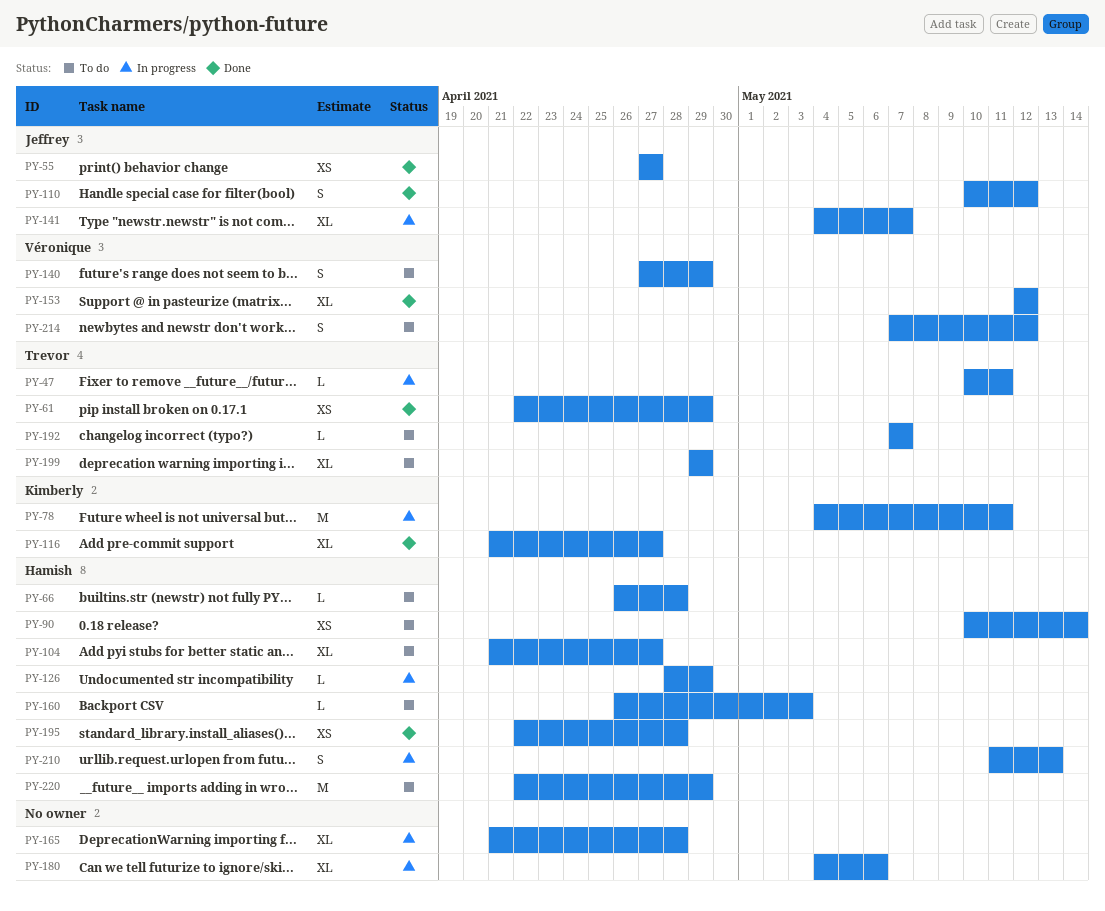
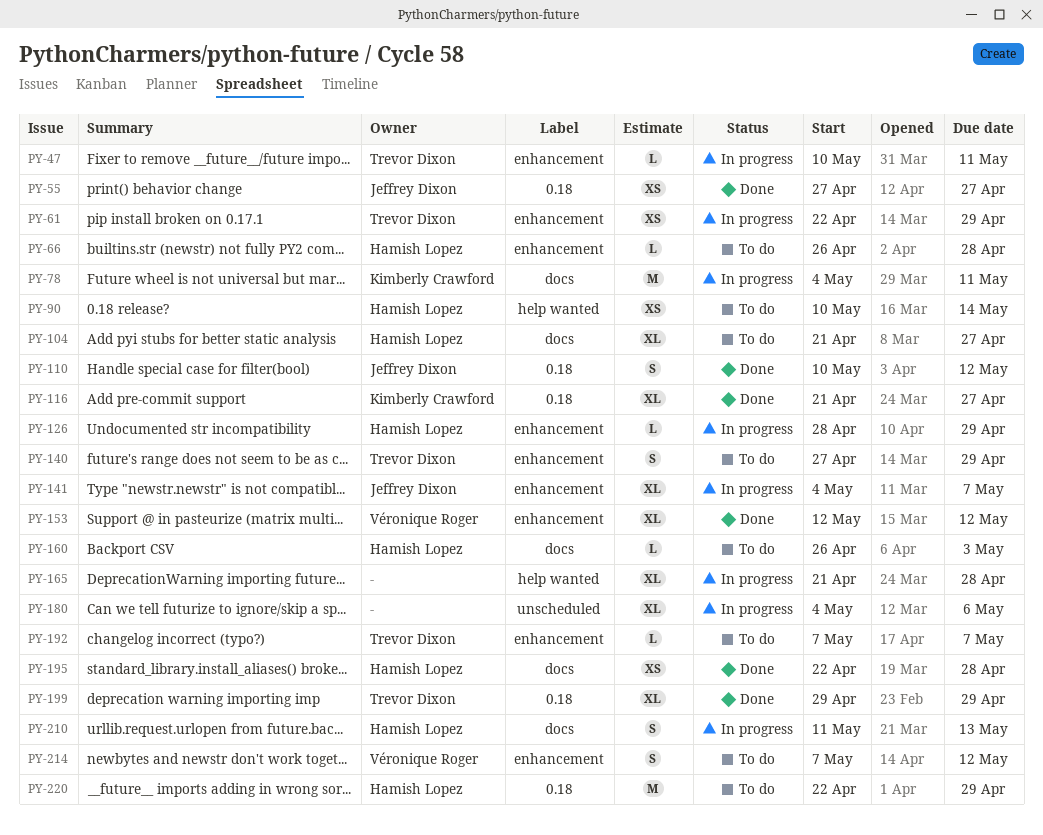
PY-61, status: Done -> In progress
PY-140, owner: Véronique Roger -> Trevor Dixon
PY-199, status: To do -> Done

